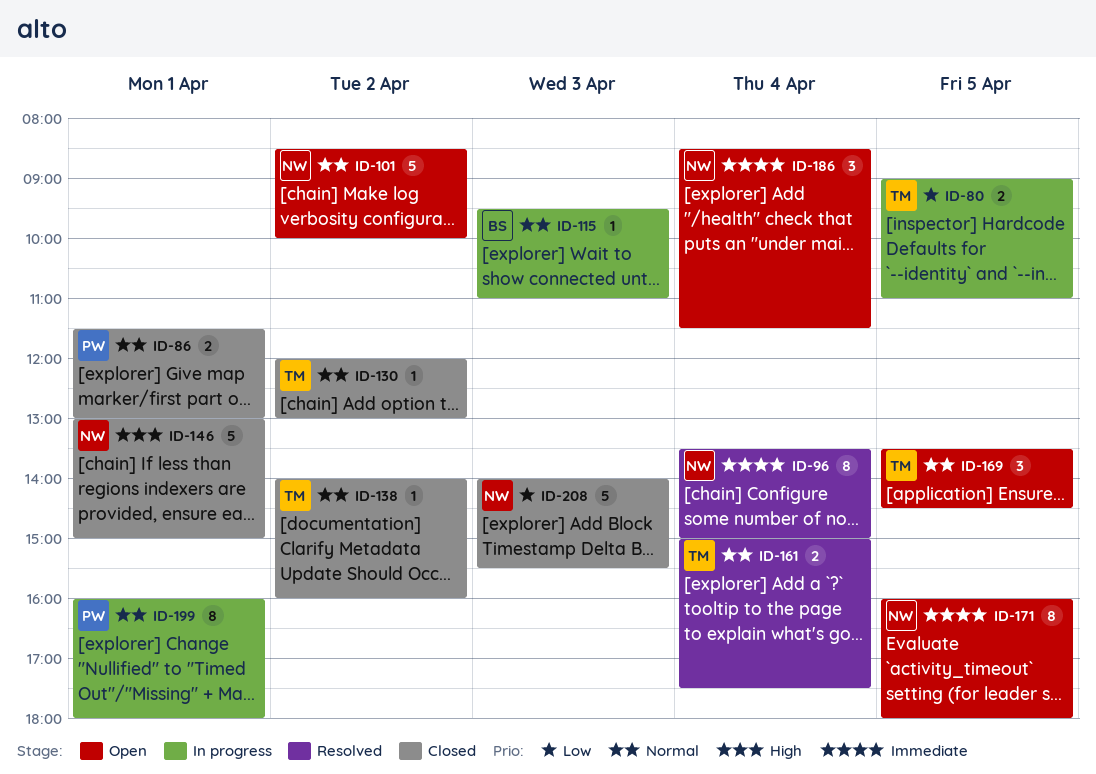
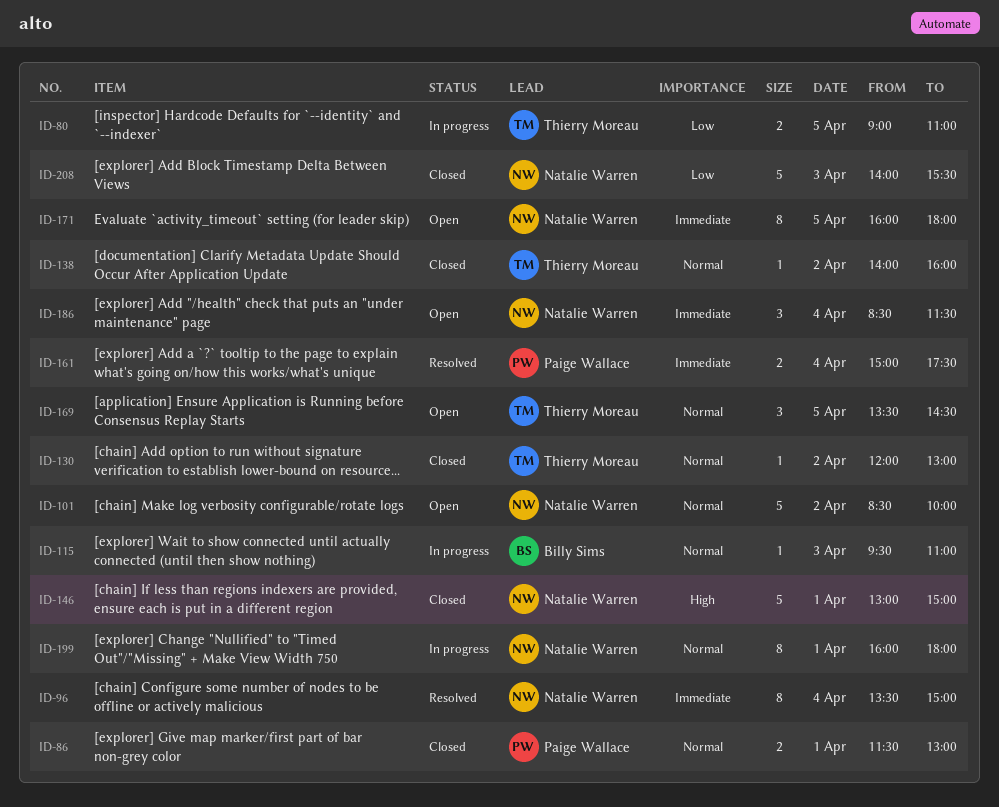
ID-161, owner: Thierry Moreau -> Paige Wallace
ID-161, priority: Normal -> Immediate
ID-199, owner: Paige Wallace -> Natalie Warren

